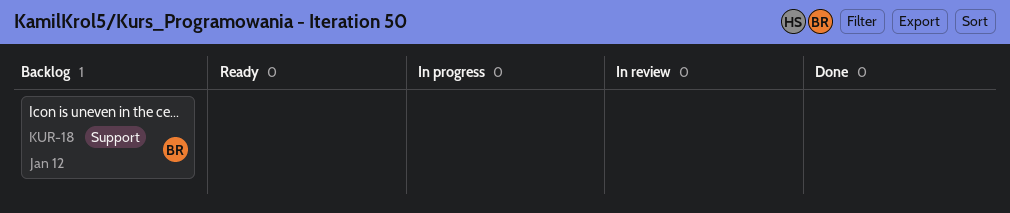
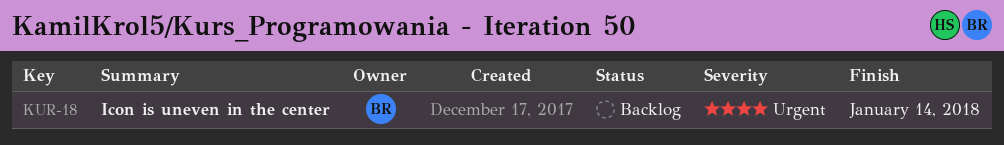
KUR-18, due: Jan 12 -> Jan 14

